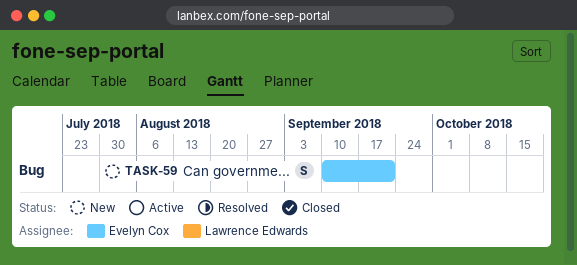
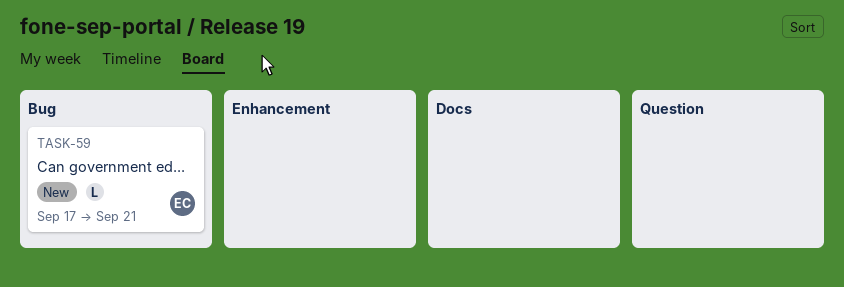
TASK-59, estimate: S -> L
TASK-59, start: Sep 10 -> Sep 17

